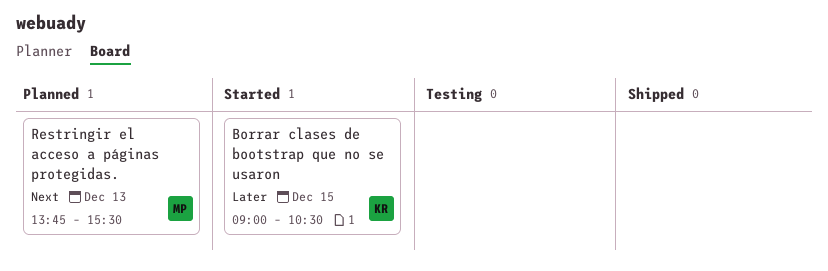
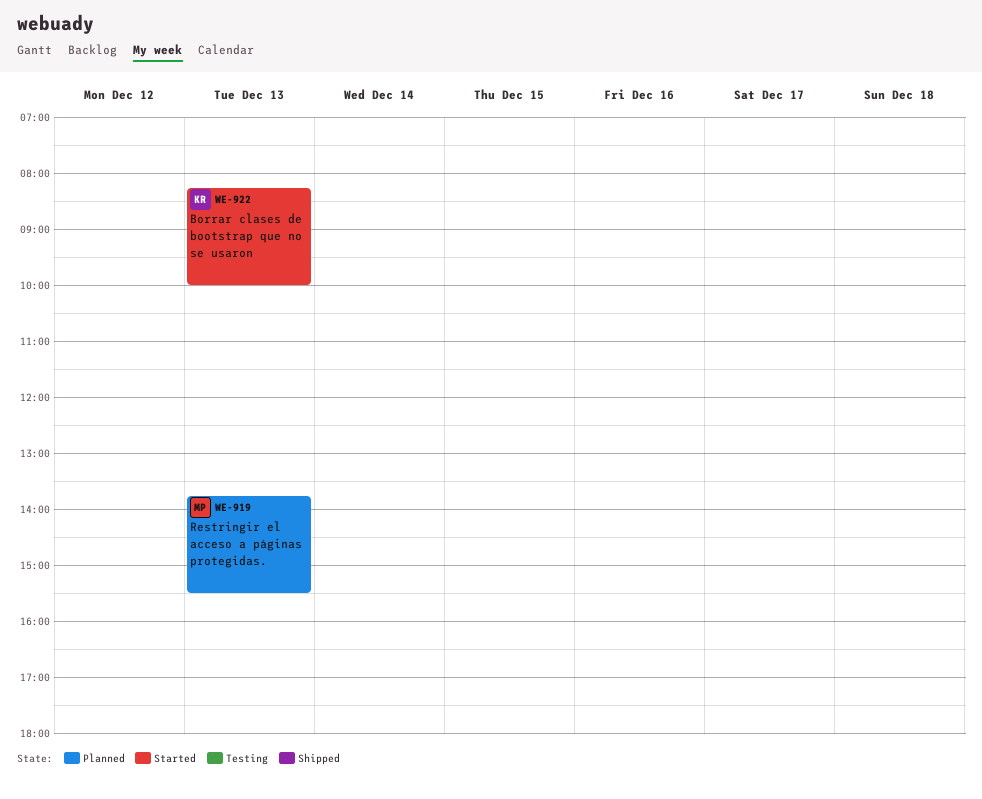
Borrar clases de bootstrap que no se usaron, day: Dec 15 -> Dec 13
Borrar clases de bootstrap que no se usaron, begins: 09:00 -> 08:15
Borrar clases de bootstrap que no se usaron, ends: 10:30 -> 10:00

